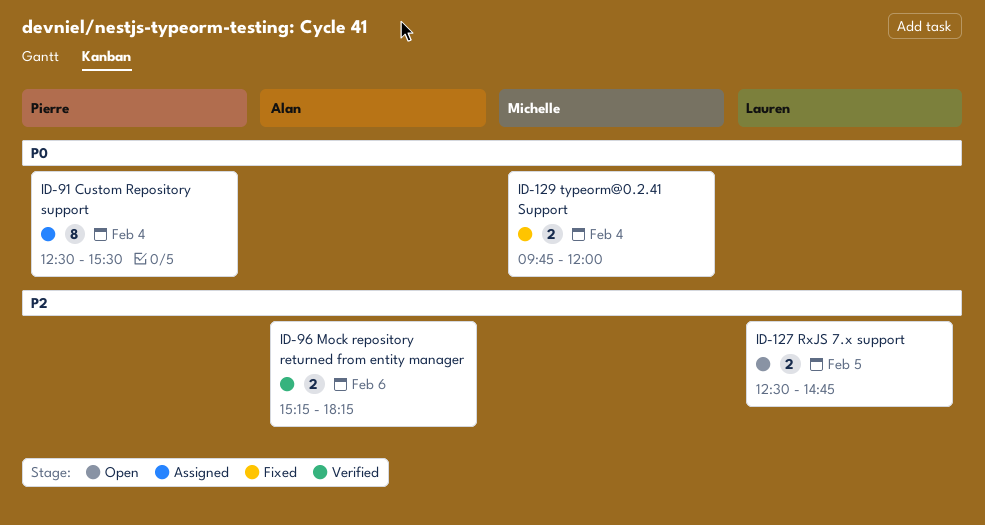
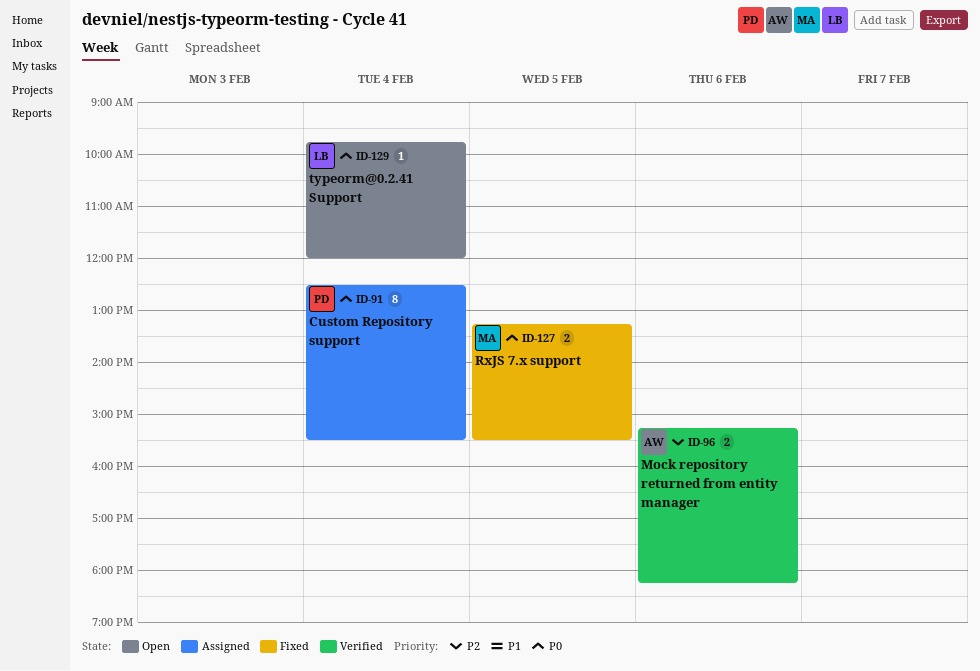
ID-127, status: Open -> Fixed
ID-127, owner: Lauren -> Michelle
ID-127, priority: P2 -> P0
ID-127, begins: 12:30 -> 13:15
ID-127, ends: 14:45 -> 15:30
ID-129, status: Fixed -> Open
ID-129, owner: Michelle -> Lauren
ID-129, estimate: 2 -> 1

